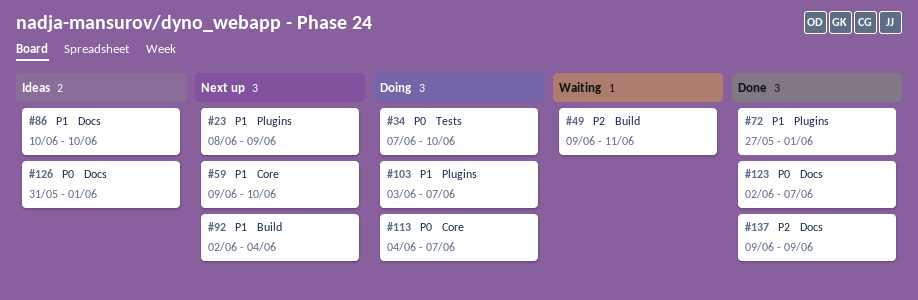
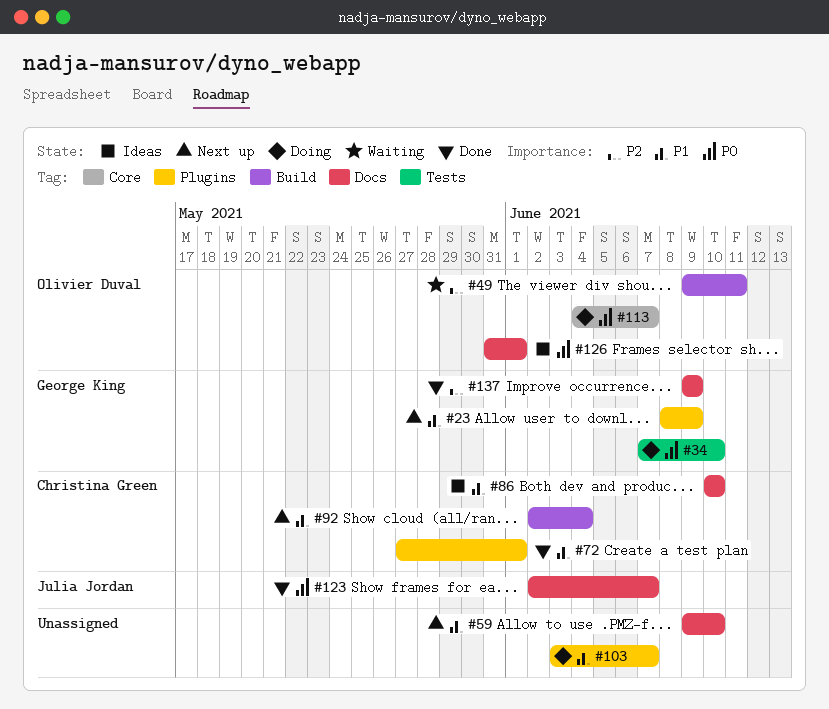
#59, label: Core -> Docs

